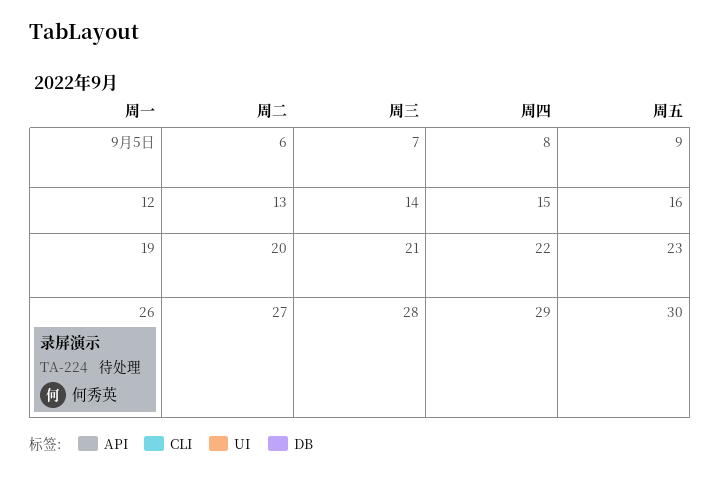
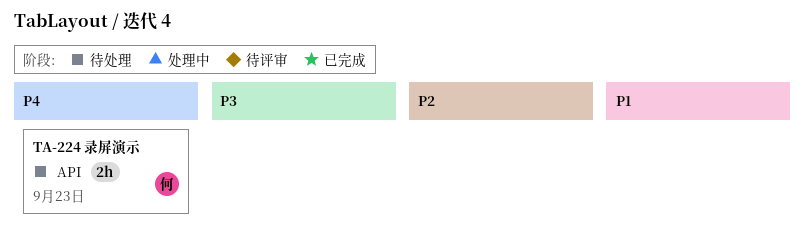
TA-224, due: Sep 26 -> Sep 23

